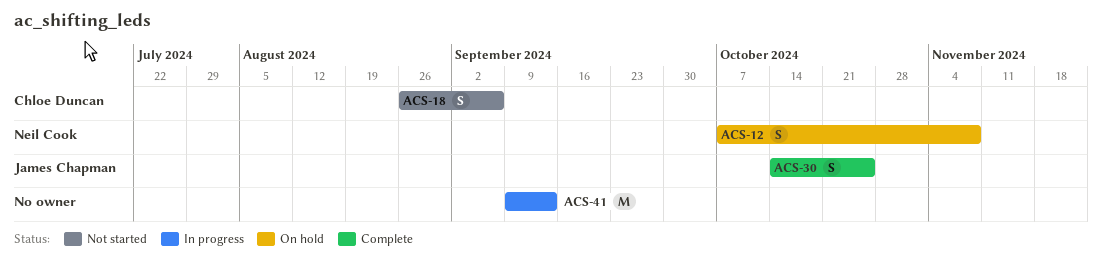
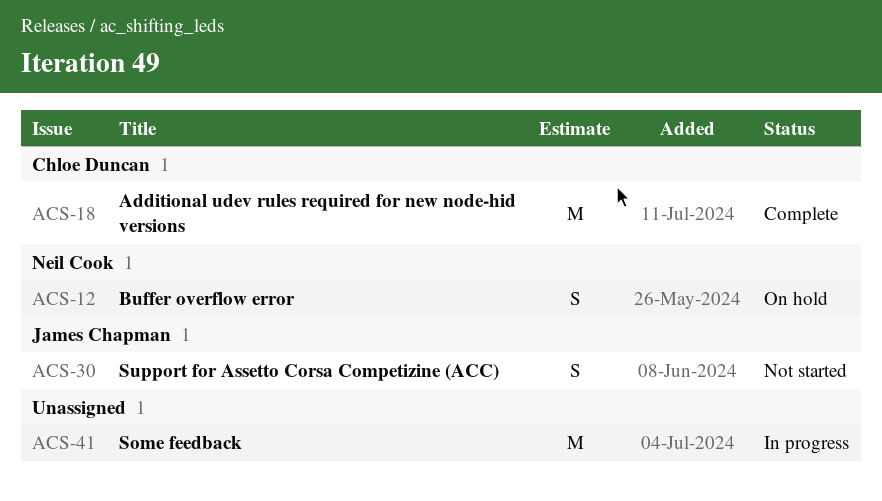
ACS-18, status: Not started -> Complete
ACS-18, estimate: S -> M
ACS-30, status: Complete -> Not started

